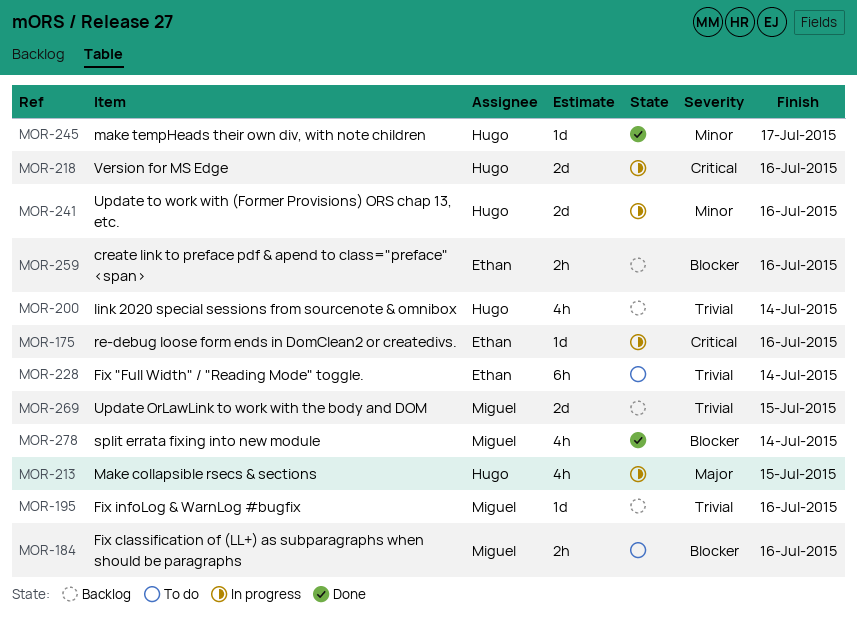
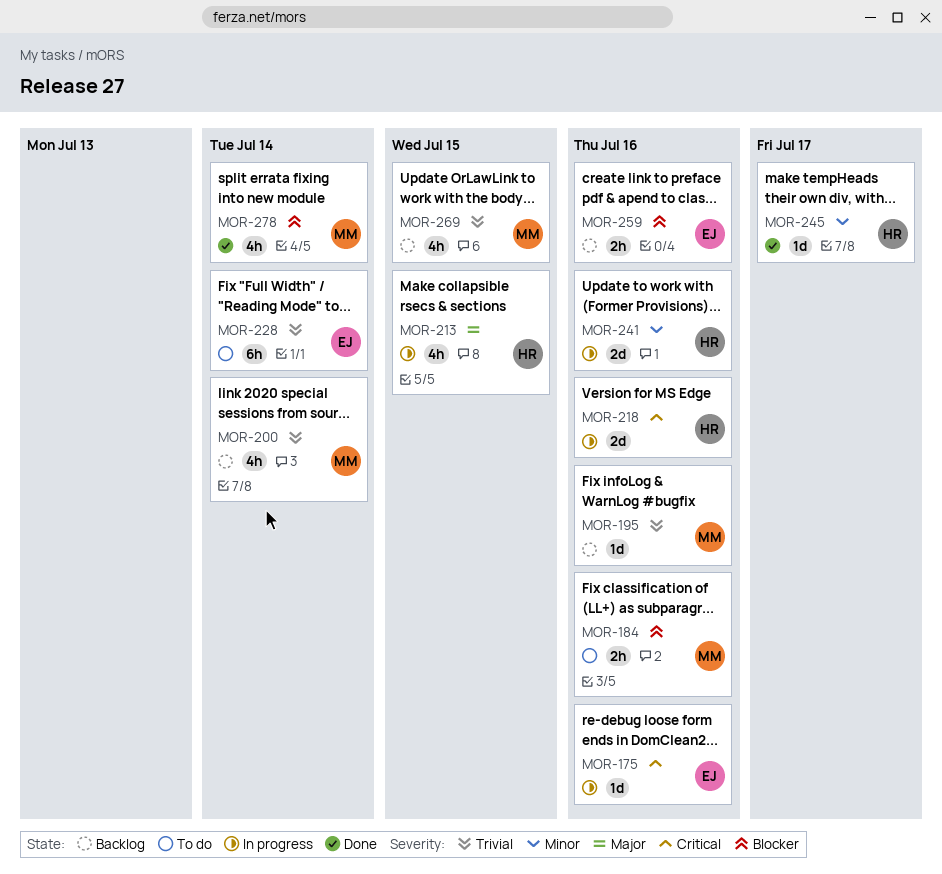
MOR-200, owner: Hugo -> Miguel
MOR-269, estimate: 2d -> 4h

